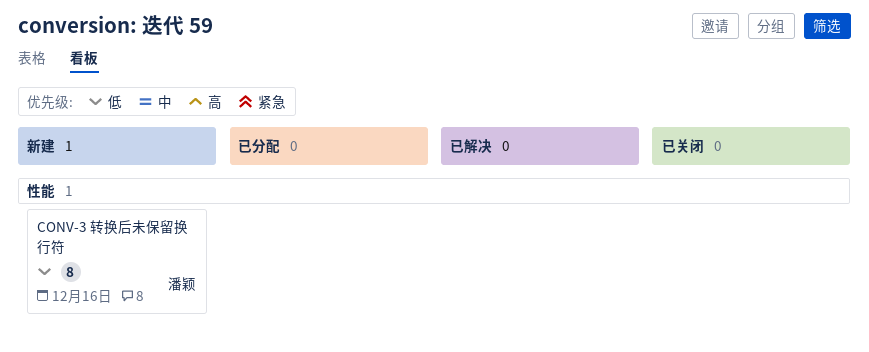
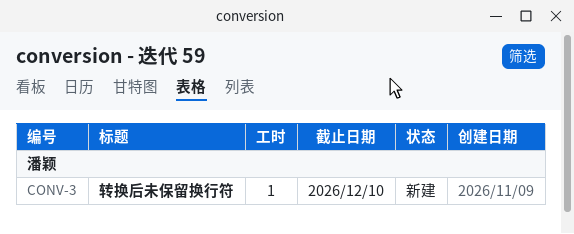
CONV-3, estimate: 8 -> 1
CONV-3, due: Dec 16 -> Dec 10

